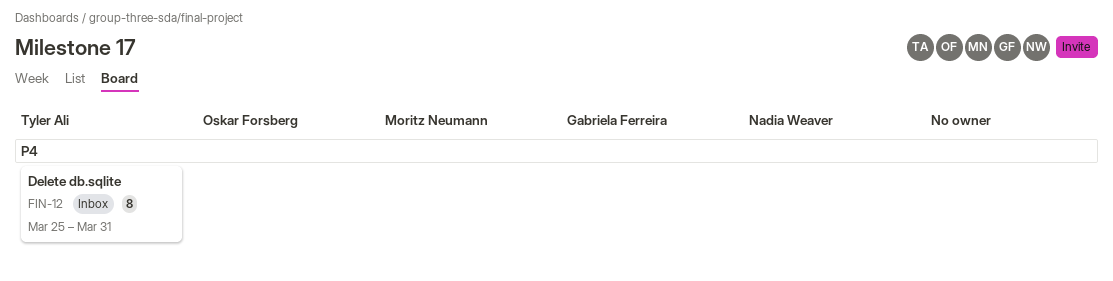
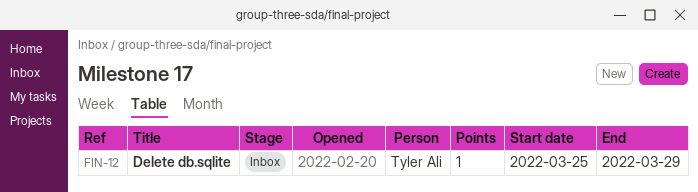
FIN-12, estimate: 8 -> 1
FIN-12, due: Mar 31 -> Mar 29

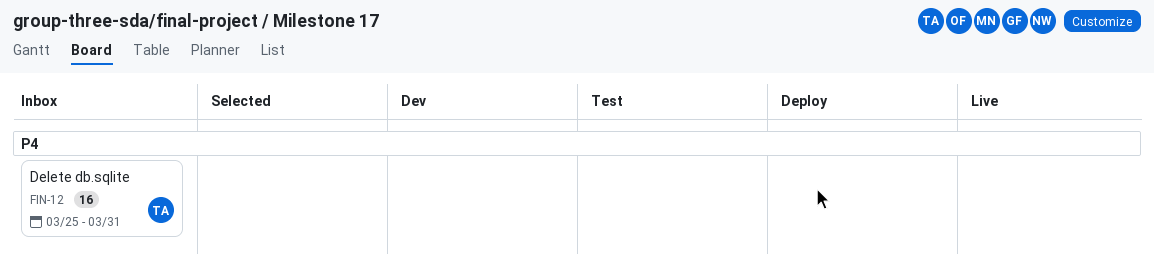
FIN-12, estimate: 1 -> 16
FIN-12, due: Mar 29 -> Mar 31

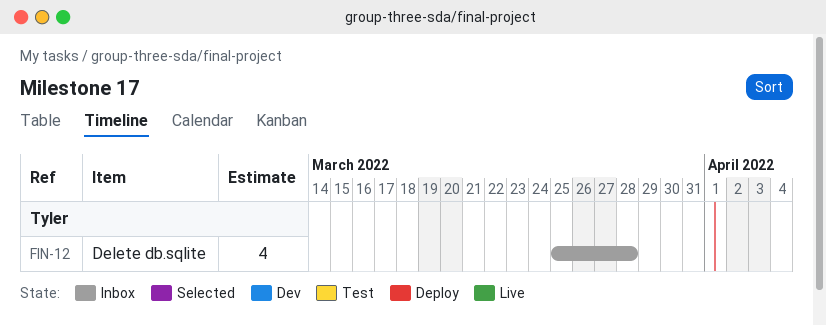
FIN-12, estimate: 16 -> 4
FIN-12, due: Mar 31 -> Mar 28

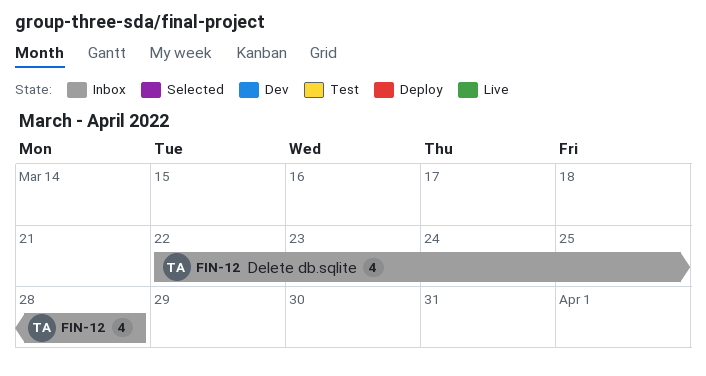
FIN-12, start: Mar 25 -> Mar 22

